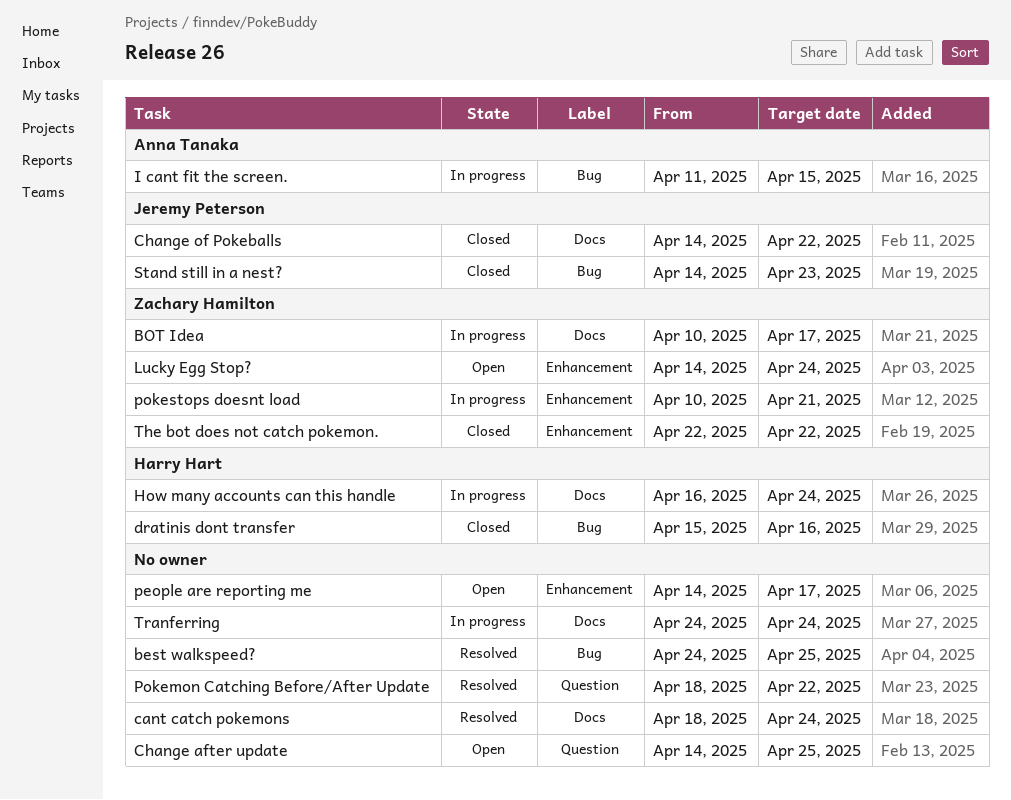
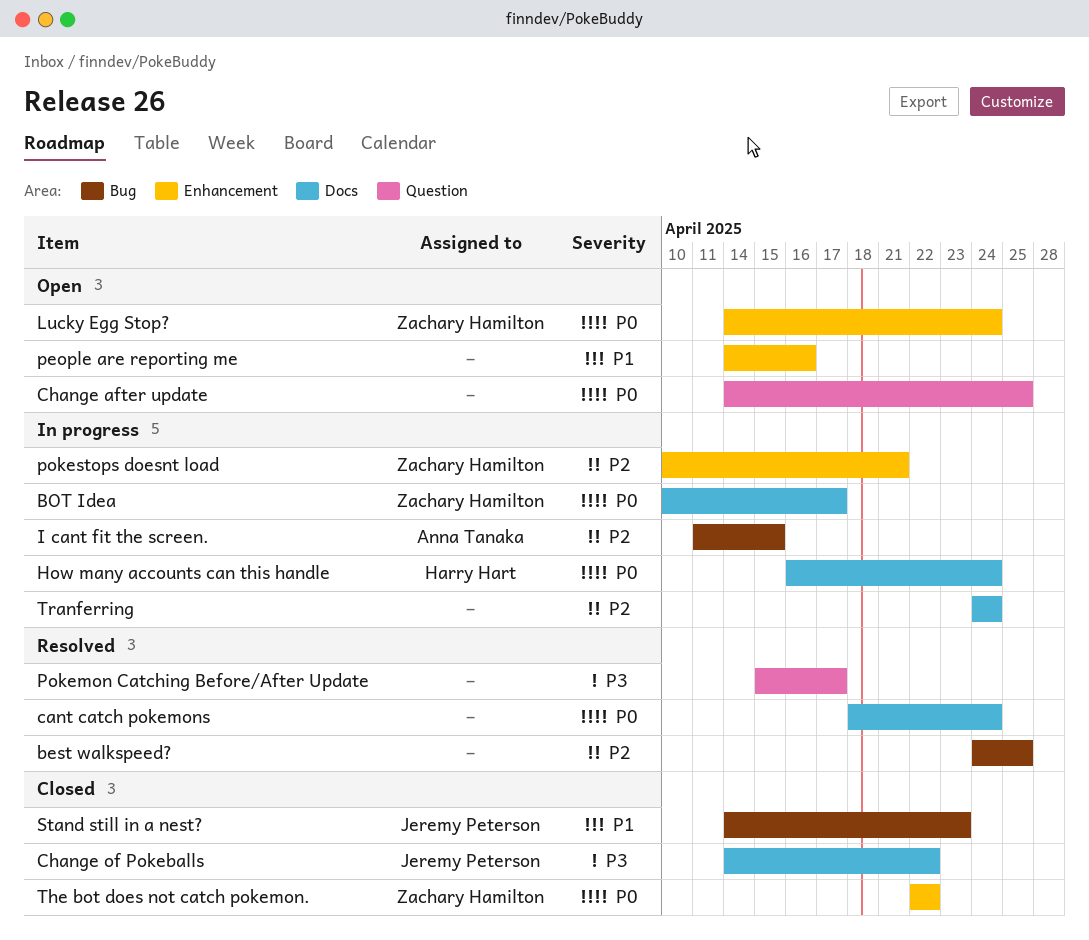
dratinis dont transfer: present -> none
people are reporting me, due: Apr 17 -> Apr 16
Pokemon Catching Before/After Update, start: Apr 18 -> Apr 15
Pokemon Catching Before/After Update, due: Apr 22 -> Apr 17

